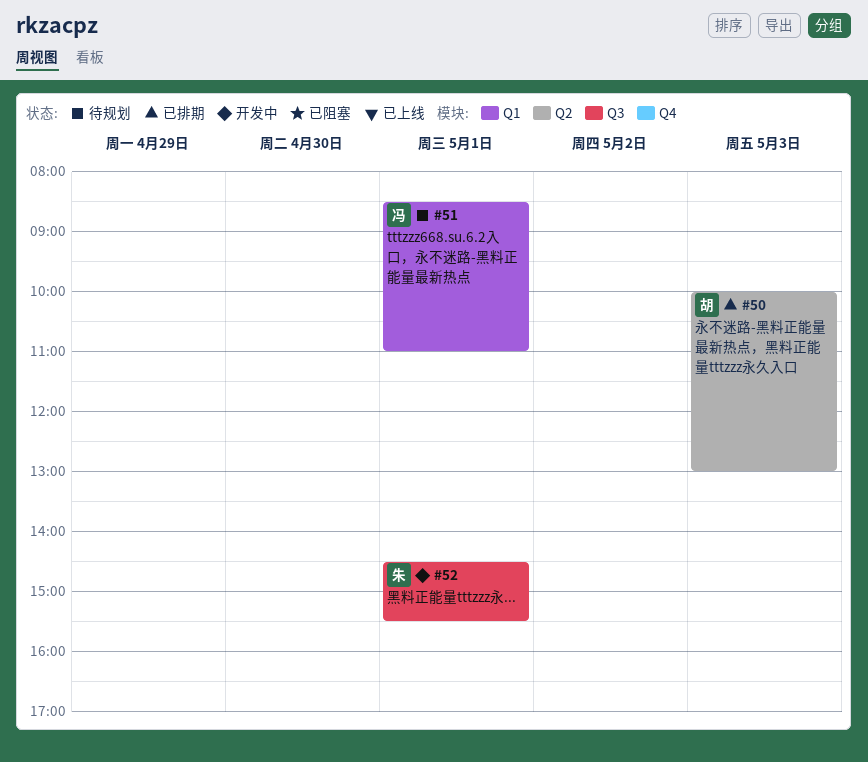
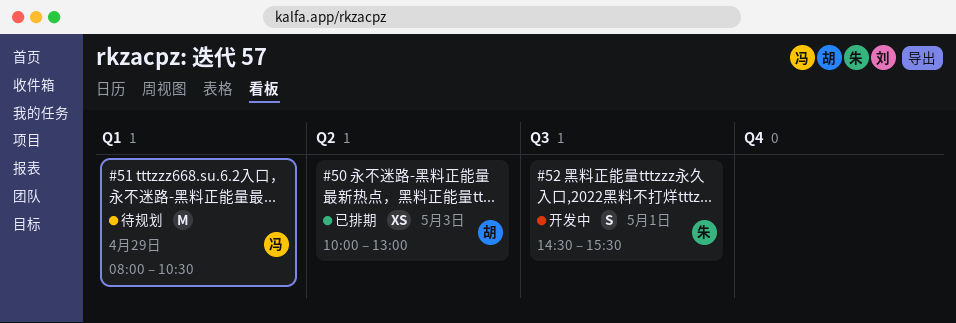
#51, day: May 1 -> Apr 29
#51, begins: 08:30 -> 08:00
#51, ends: 11:00 -> 10:30

